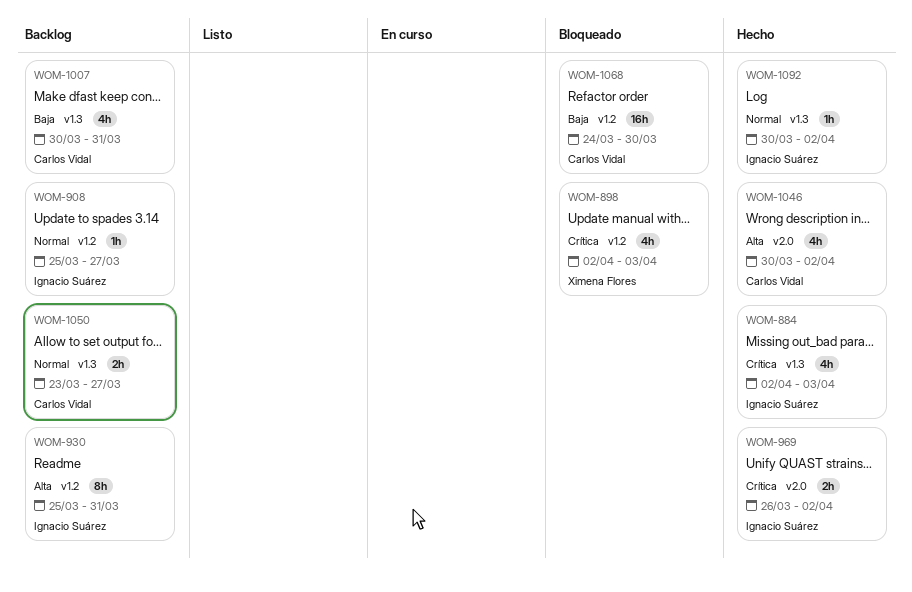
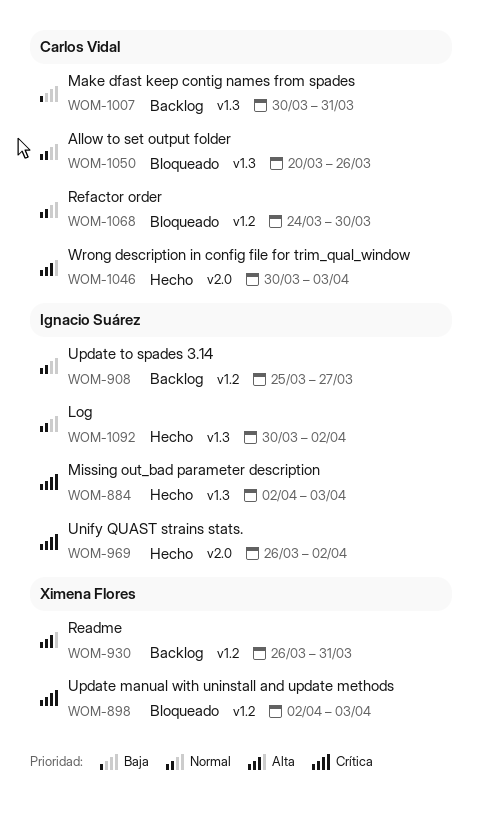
WOM-930, owner: Ignacio Suárez -> Ximena Flores
WOM-930, start: Mar 25 -> Mar 26
WOM-1046, due: Apr 2 -> Apr 3
WOM-1050, status: Backlog -> Bloqueado
WOM-1050, start: Mar 23 -> Mar 20
WOM-1050, due: Mar 27 -> Mar 26
WOM-1068, priority: Baja -> Normal

